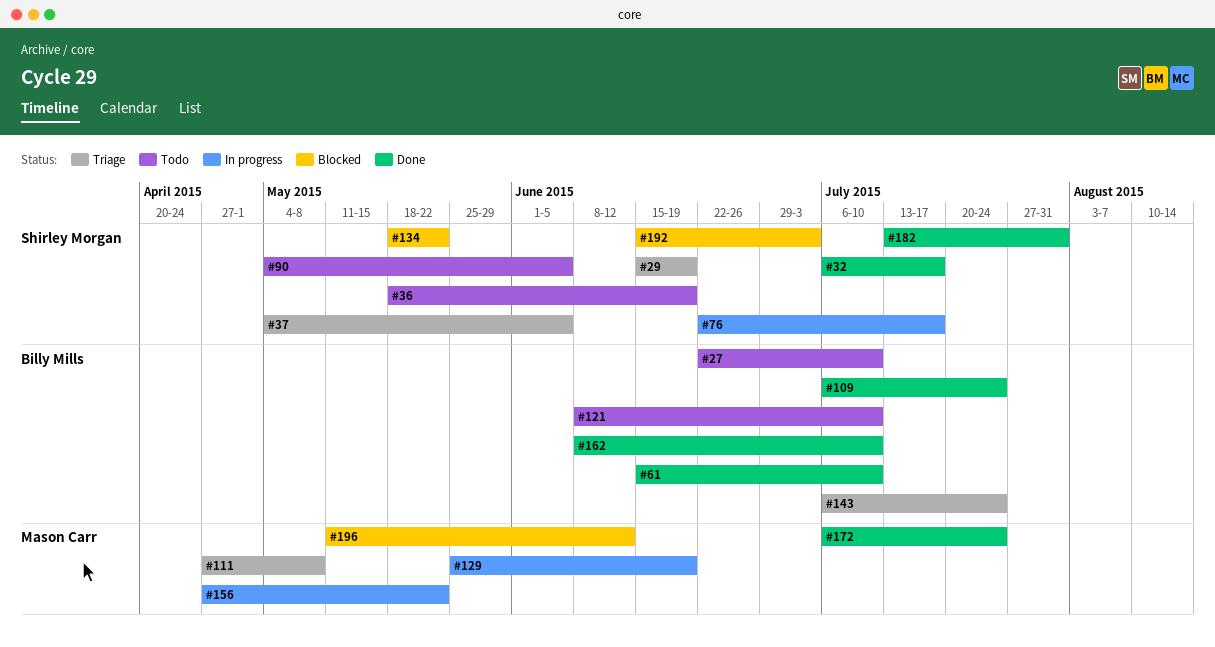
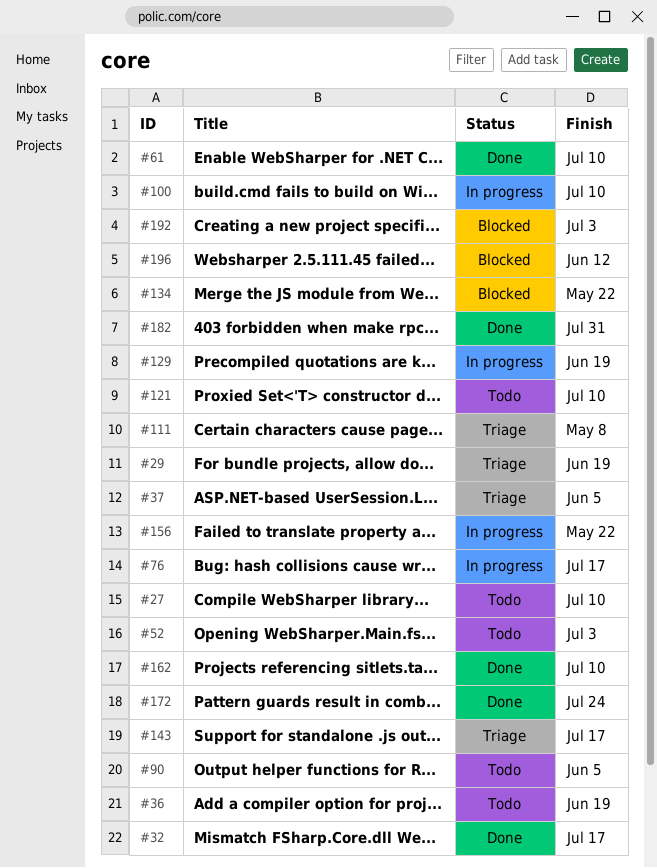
#52: none -> present
#100: none -> present
#109: present -> none
#143, due: Jul 24 -> Jul 17

